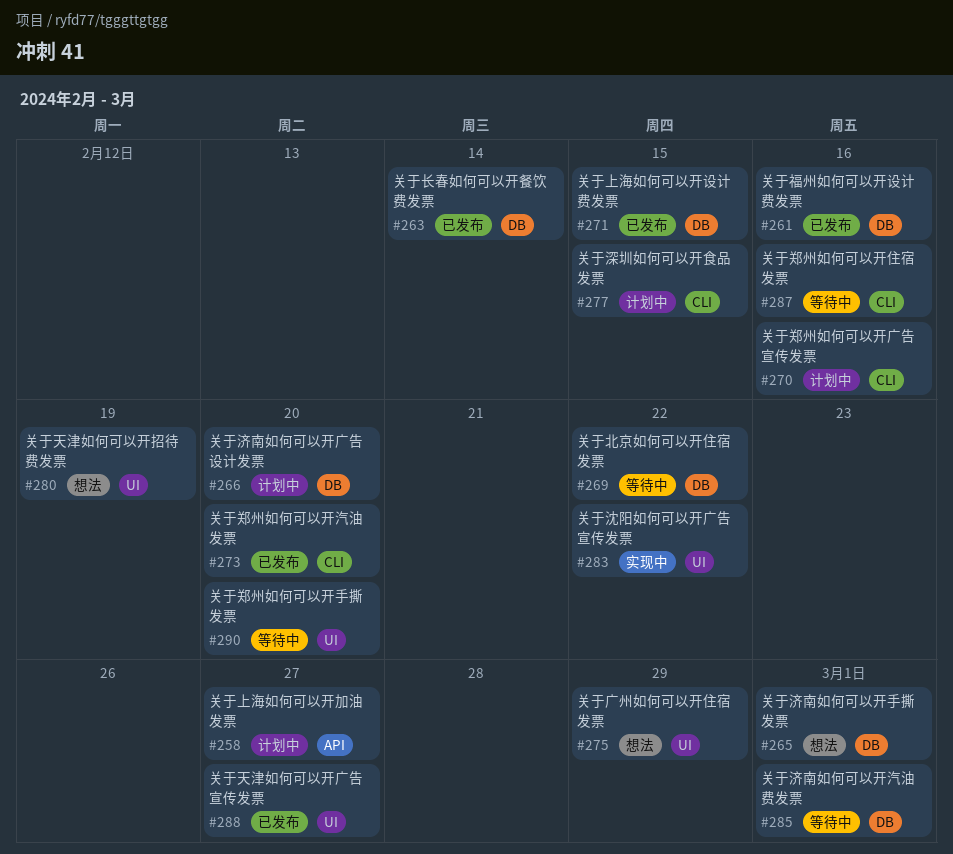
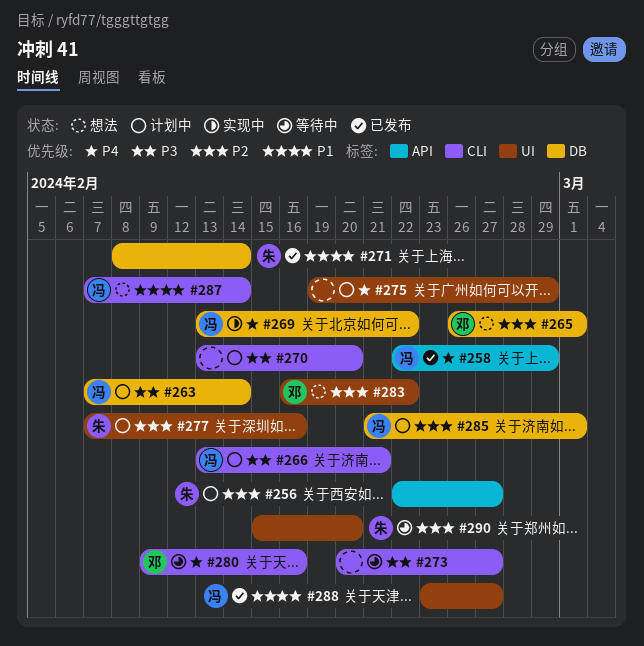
#256: none -> present
#258, status: 计划中 -> 已发布
#258, due: Feb 27 -> Feb 29
#261: present -> none
#263, status: 已发布 -> 计划中
#266, label: DB -> CLI
#266, due: Feb 20 -> Feb 21
#269, status: 等待中 -> 实现中
#270, due: Feb 16 -> Feb 20
#271, due: Feb 15 -> Feb 14
#273, status: 已发布 -> 等待中
#273, due: Feb 20 -> Feb 27
#275, status: 想法 -> 计划中
#277, label: CLI -> UI
#277, due: Feb 15 -> Feb 16
#280, status: 想法 -> 等待中
#280, label: UI -> CLI
#280, due: Feb 19 -> Feb 16
#283, status: 实现中 -> 想法
#285, status: 等待中 -> 计划中
#287, status: 等待中 -> 想法
#287, due: Feb 16 -> Feb 14

